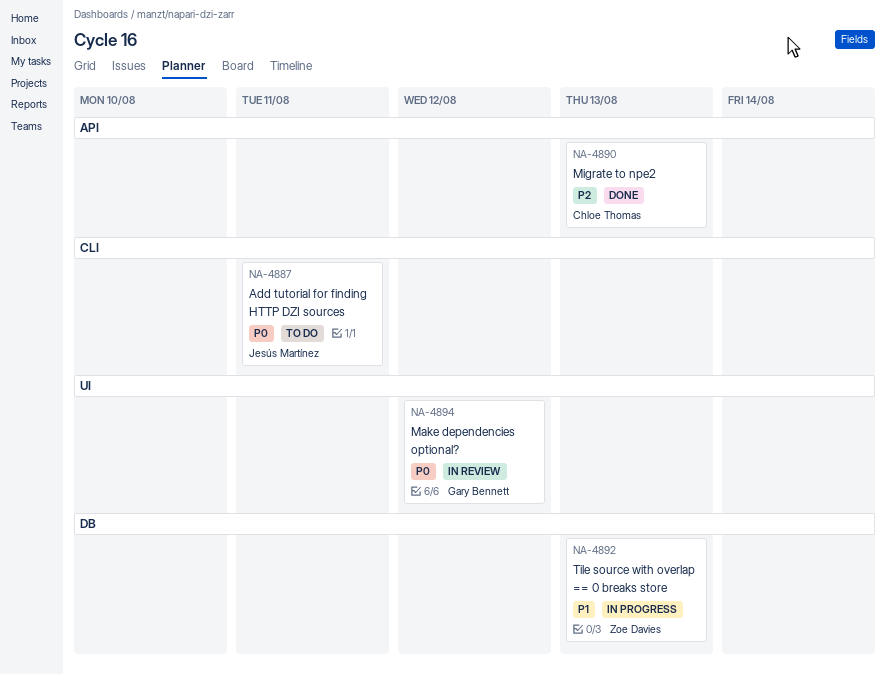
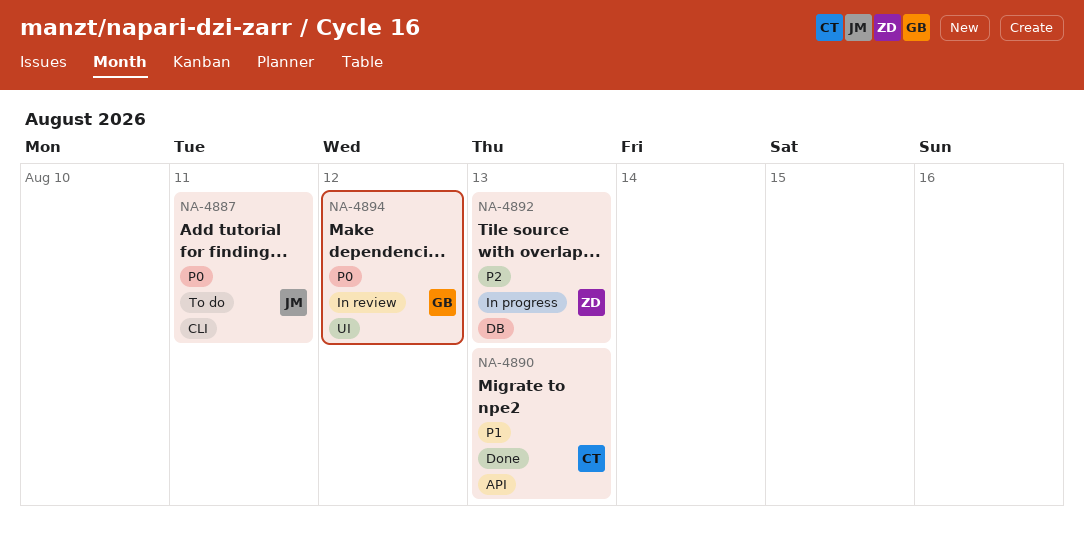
NA-4890, priority: P2 -> P1
NA-4892, priority: P1 -> P2

